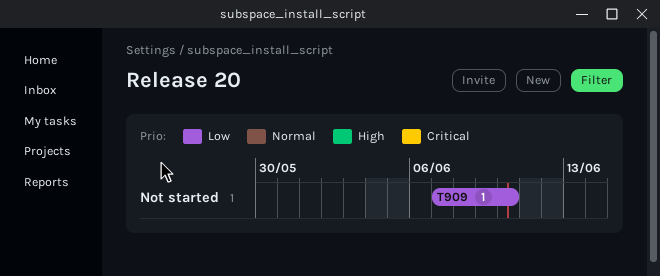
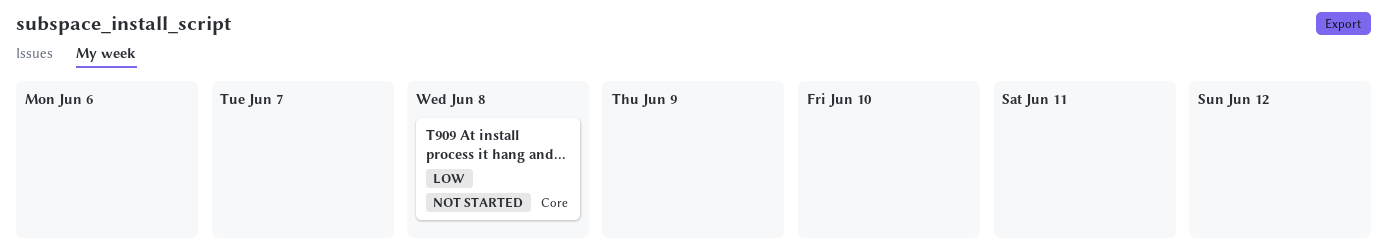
T909, due: Jun 10 -> Jun 8

